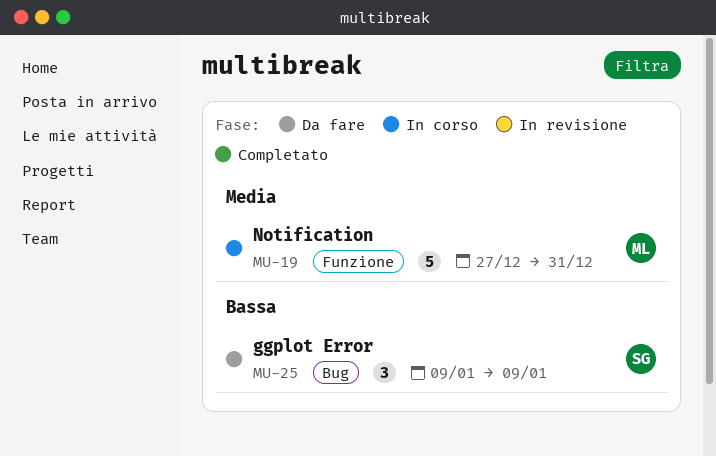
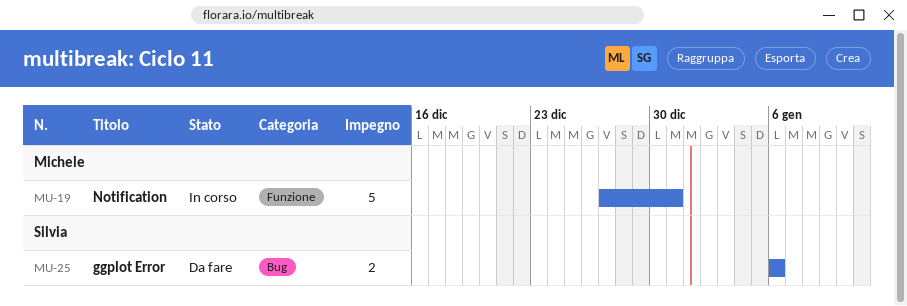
MU-25, estimate: 3 -> 2
MU-25, start: Jan 9 -> Jan 6
MU-25, due: Jan 9 -> Jan 6

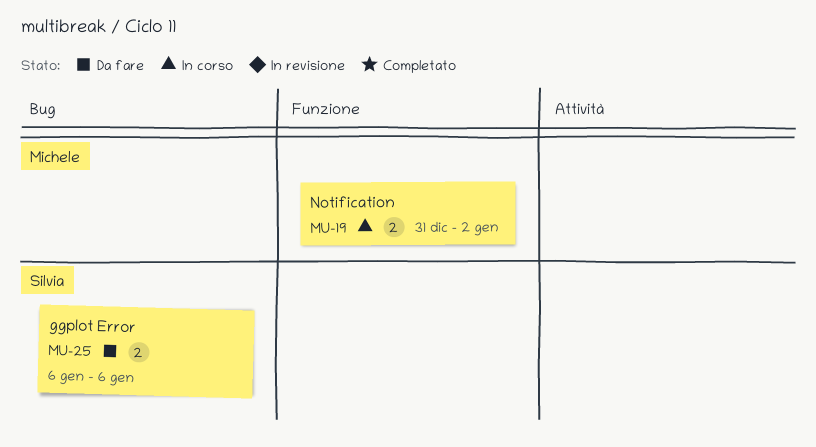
MU-19, estimate: 5 -> 2
MU-19, start: Dec 27 -> Dec 31
MU-19, due: Dec 31 -> Jan 2

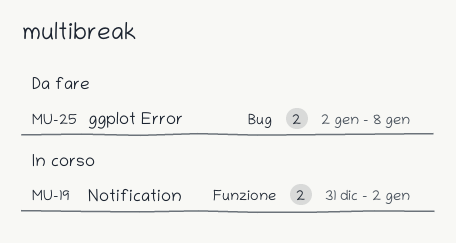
MU-25, start: Jan 6 -> Jan 2
MU-25, due: Jan 6 -> Jan 8

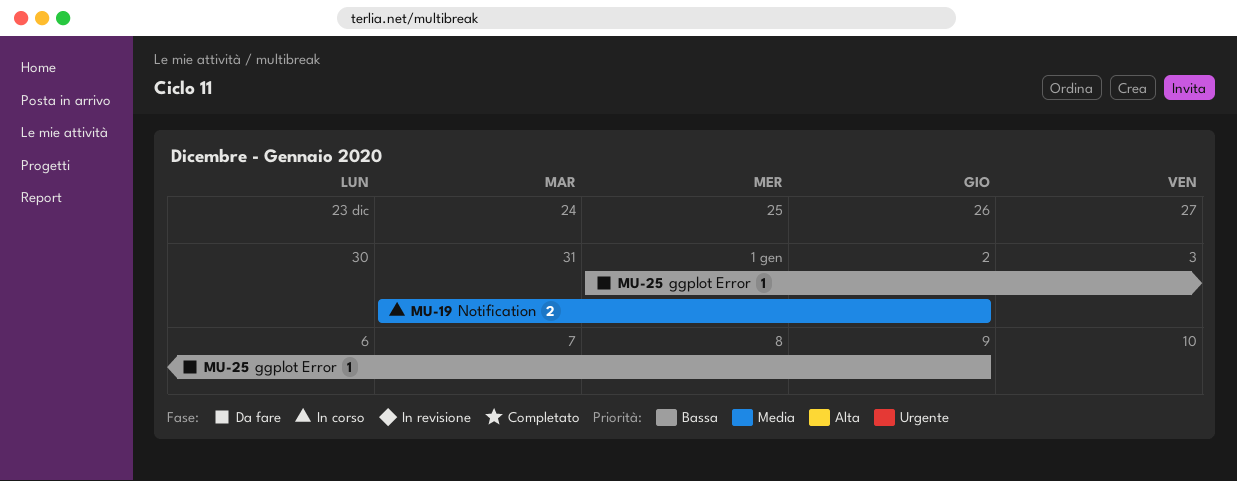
MU-25, estimate: 2 -> 1
MU-25, start: Jan 2 -> Jan 1
MU-25, due: Jan 8 -> Jan 9

